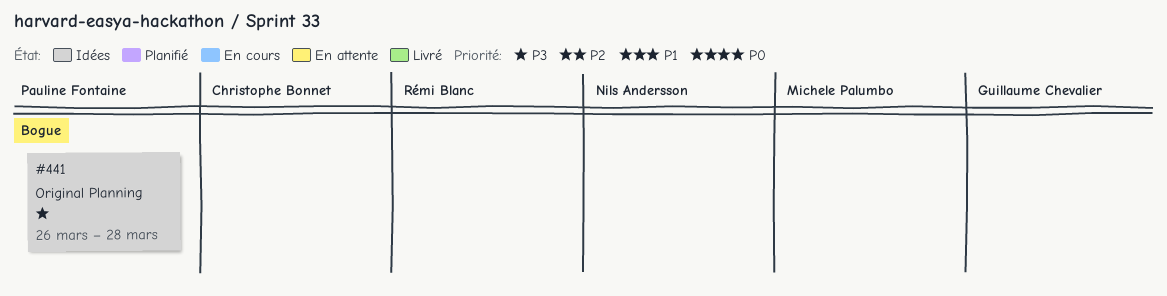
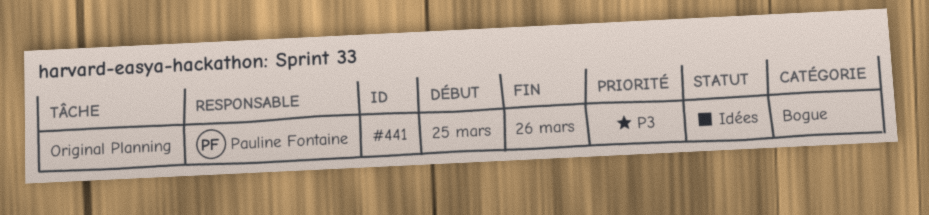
#441, start: Mar 26 -> Mar 25
#441, due: Mar 28 -> Mar 26

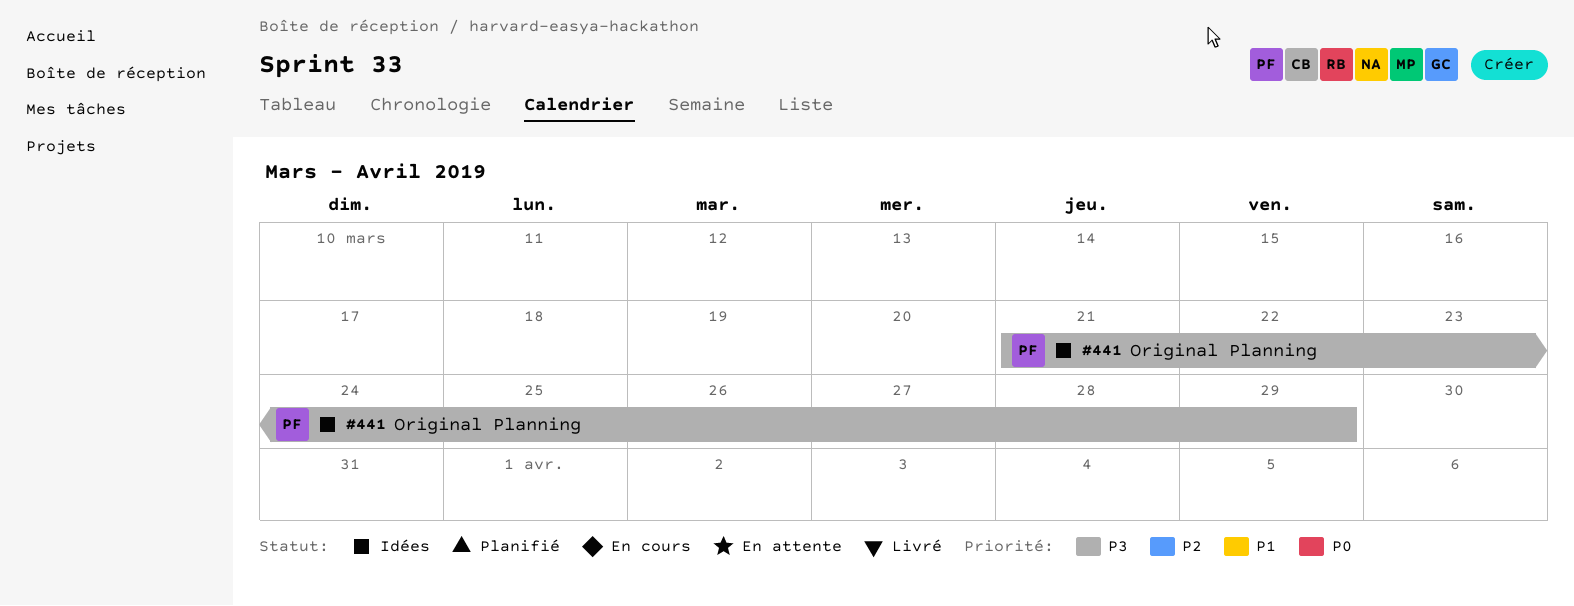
#441, start: Mar 25 -> Mar 21
#441, due: Mar 26 -> Mar 29

